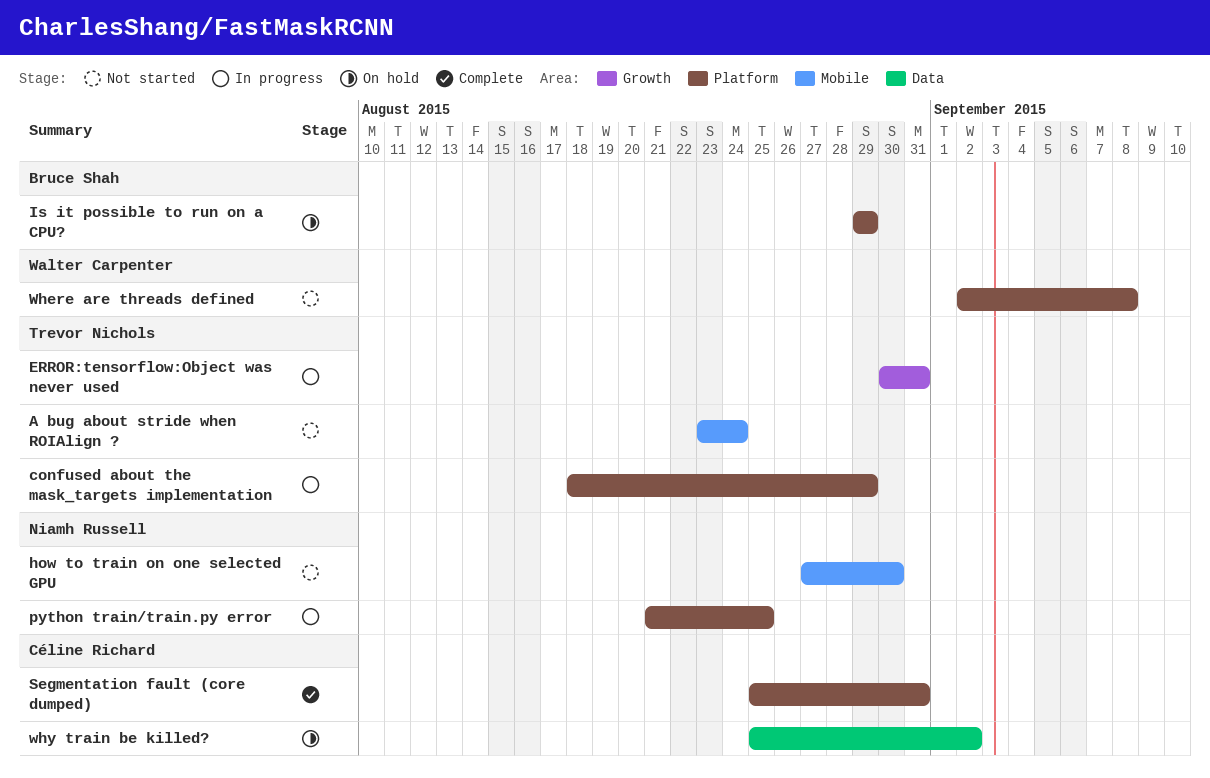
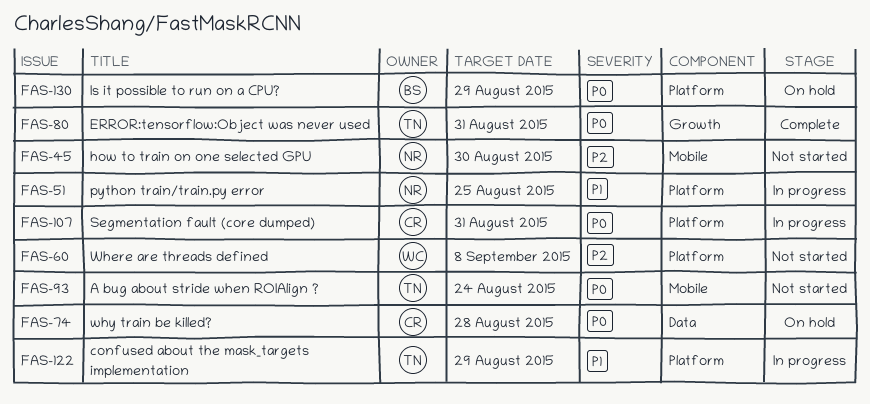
ERROR:tensorflow:Object was never used, status: In progress -> Complete
Segmentation fault (core dumped), status: Complete -> In progress
why train be killed?, due: Sep 2 -> Aug 28

